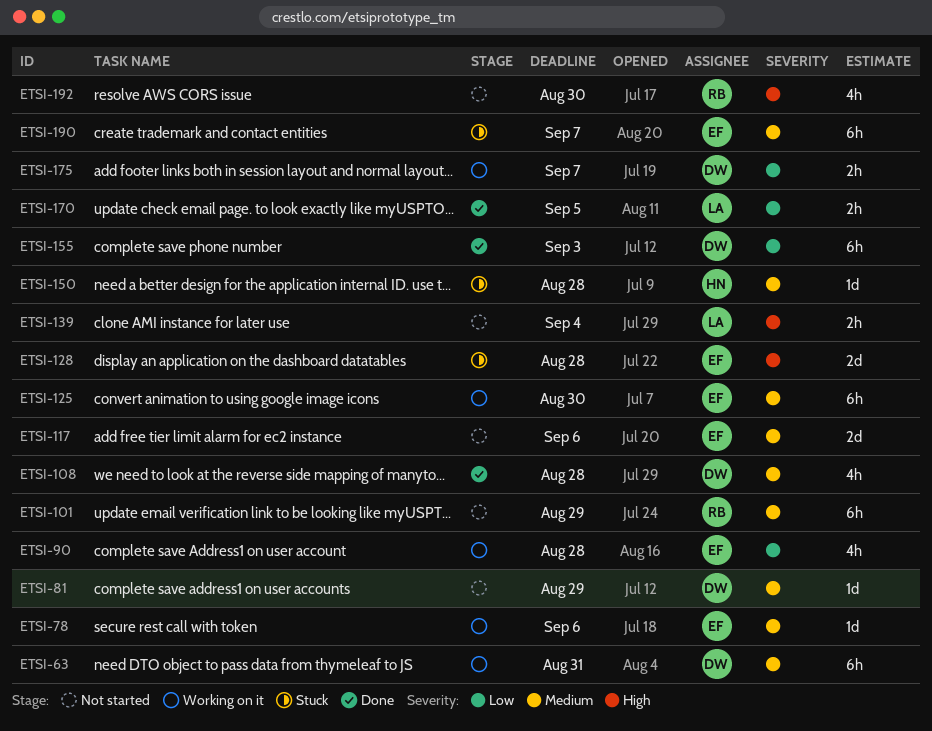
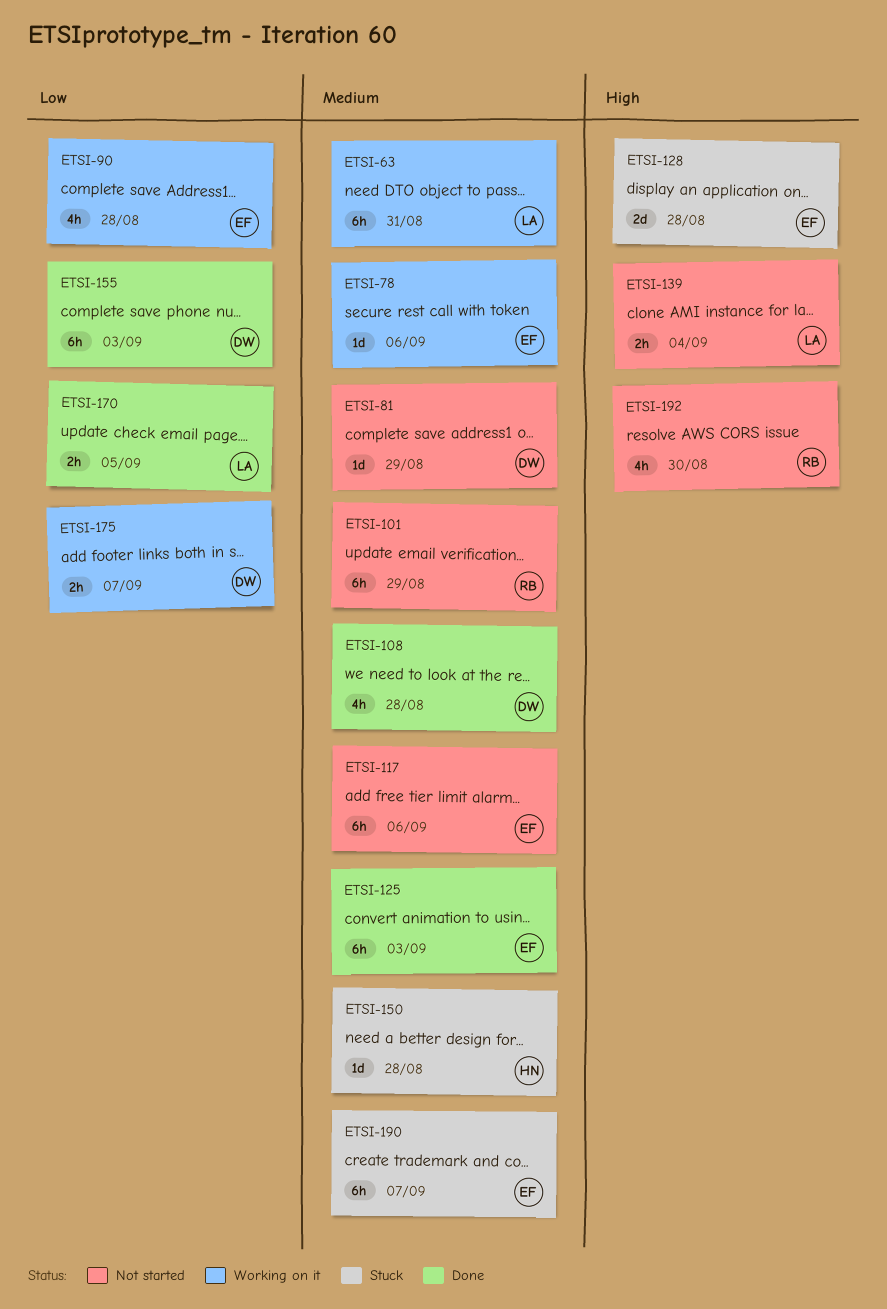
ETSI-63, owner: DW -> LA
ETSI-117, estimate: 2d -> 6h
ETSI-125, status: Working on it -> Done
ETSI-125, due: Aug 30 -> Sep 3

